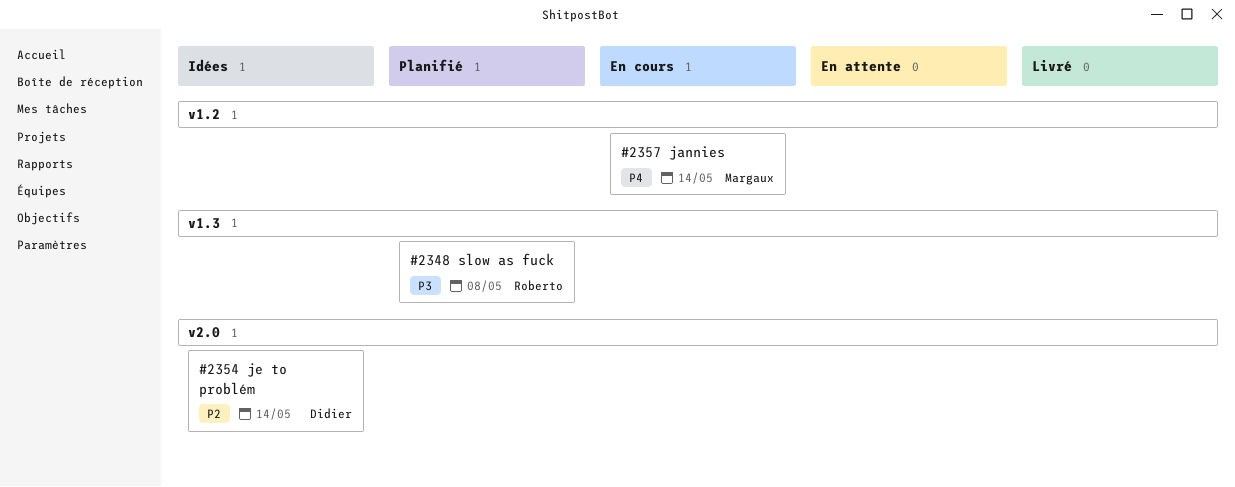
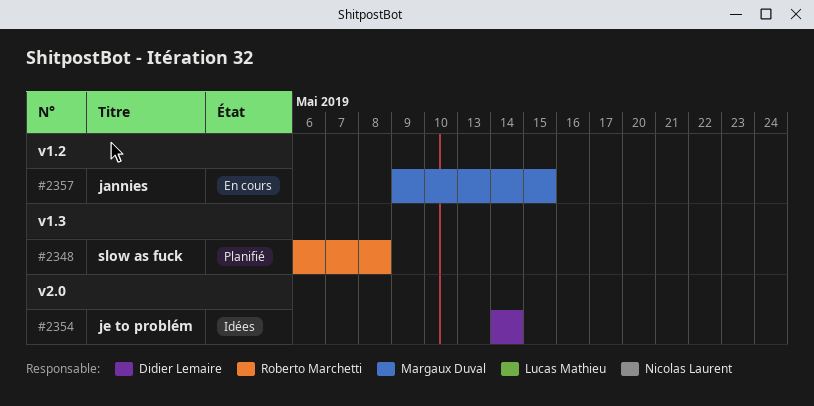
#2357, due: May 14 -> May 15

